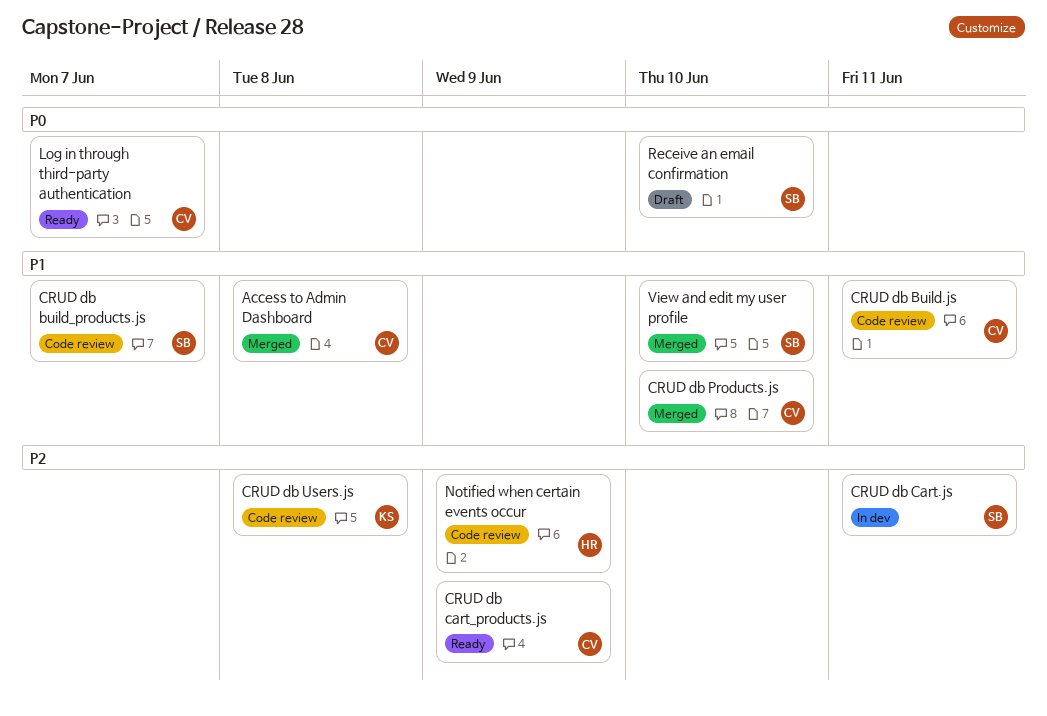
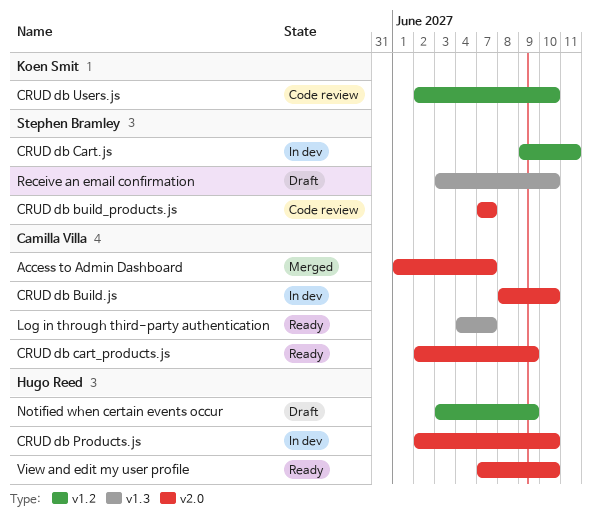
Access to Admin Dashboard, due: Jun 8 -> Jun 7
CRUD db Build.js, status: Code review -> In dev
CRUD db Build.js, due: Jun 11 -> Jun 10
CRUD db Products.js, status: Merged -> In dev
CRUD db Products.js, owner: Camilla Villa -> Hugo Reed
CRUD db Users.js, due: Jun 8 -> Jun 10
Notified when certain events occur, status: Code review -> Draft
View and edit my user profile, status: Merged -> Ready
View and edit my user profile, owner: Stephen Bramley -> Hugo Reed

